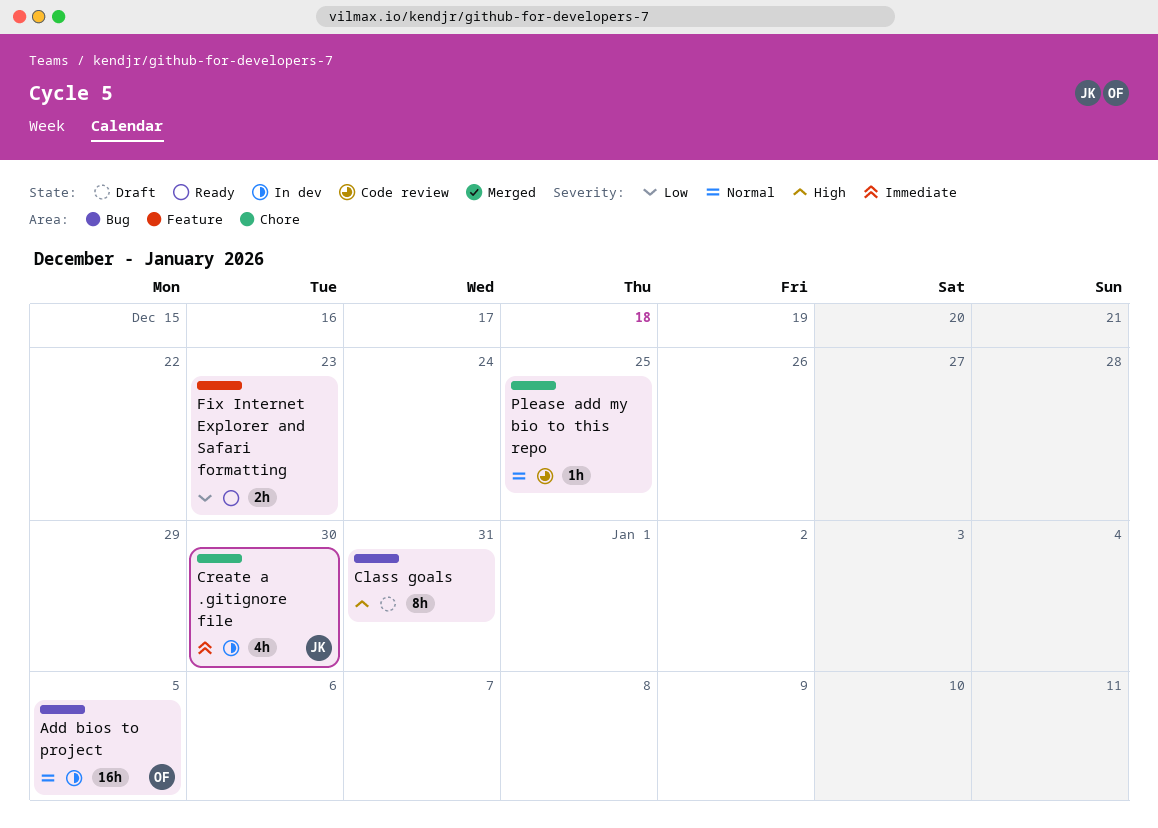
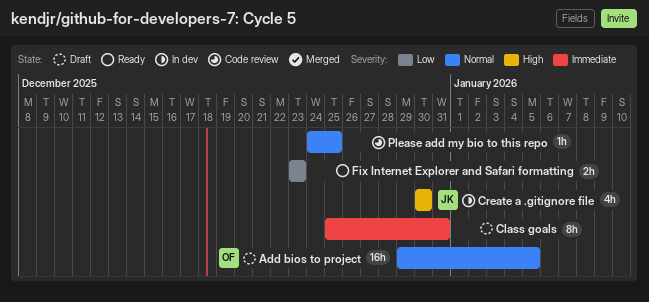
Add bios to project, status: In dev -> Draft
Class goals, priority: High -> Immediate
Create a .gitignore file, priority: Immediate -> High

